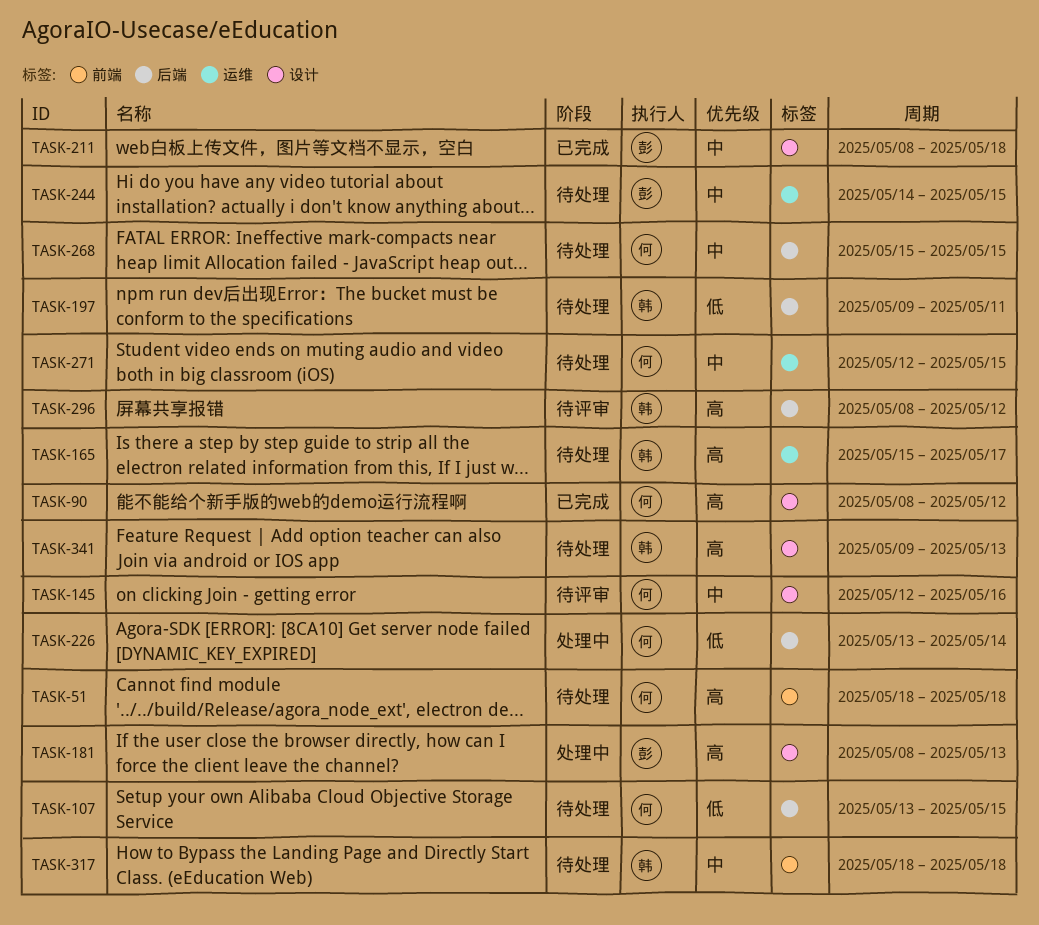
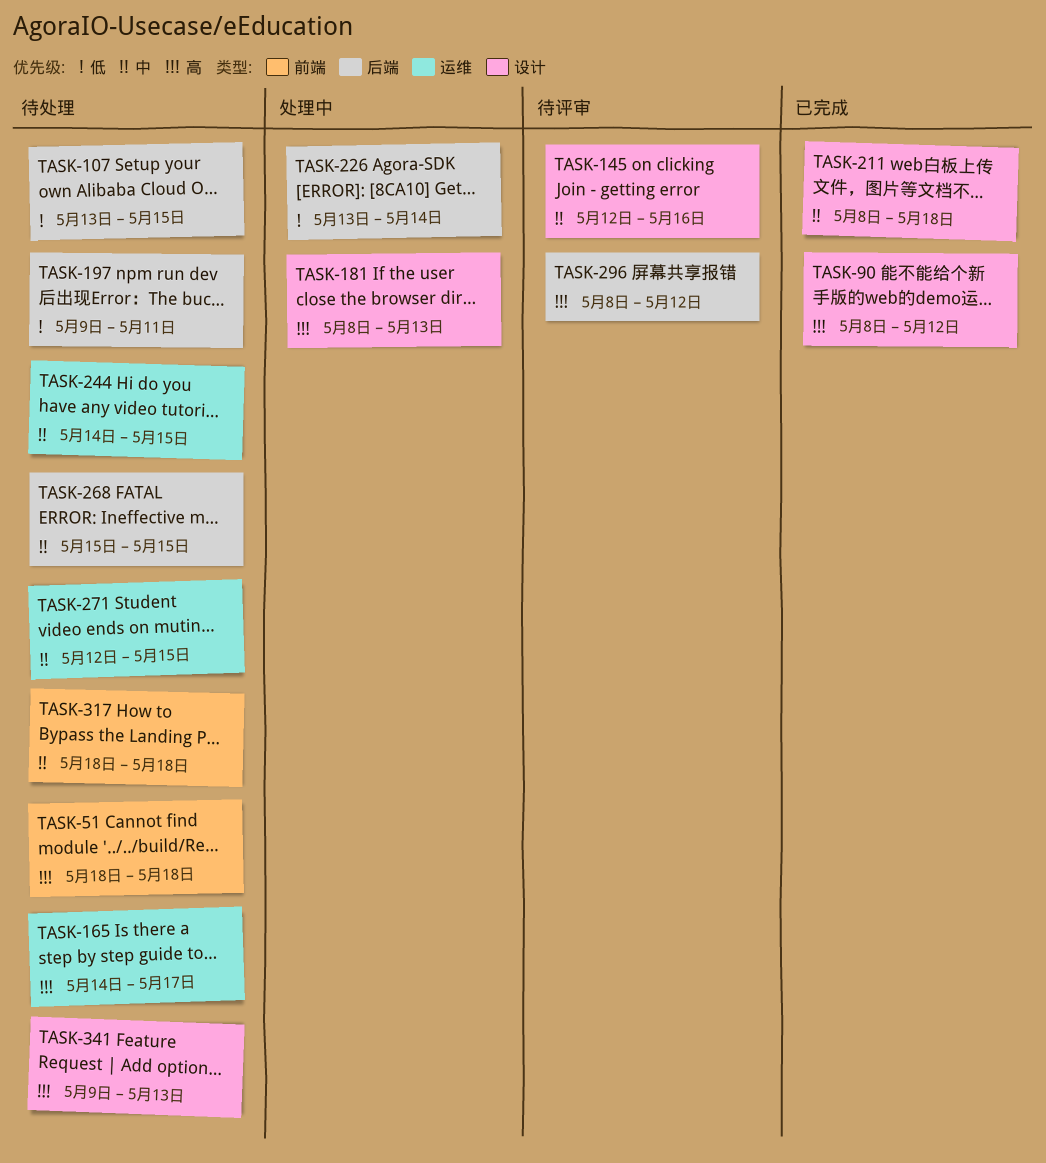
TASK-165, start: May 15 -> May 14

